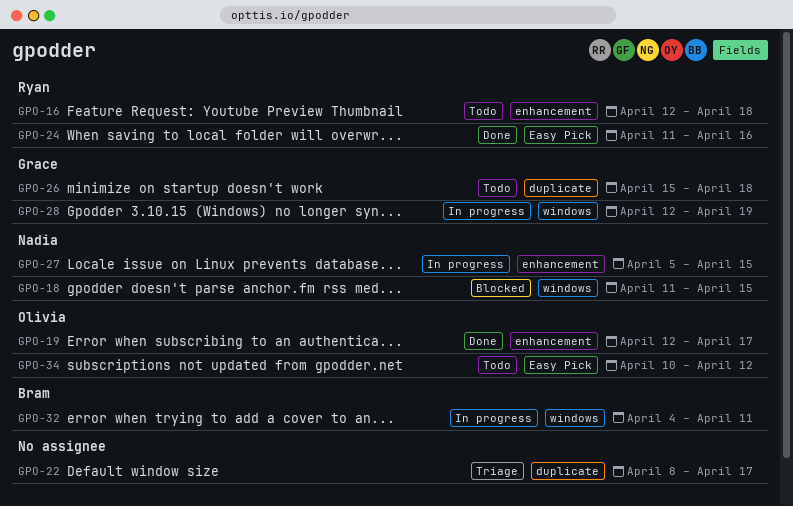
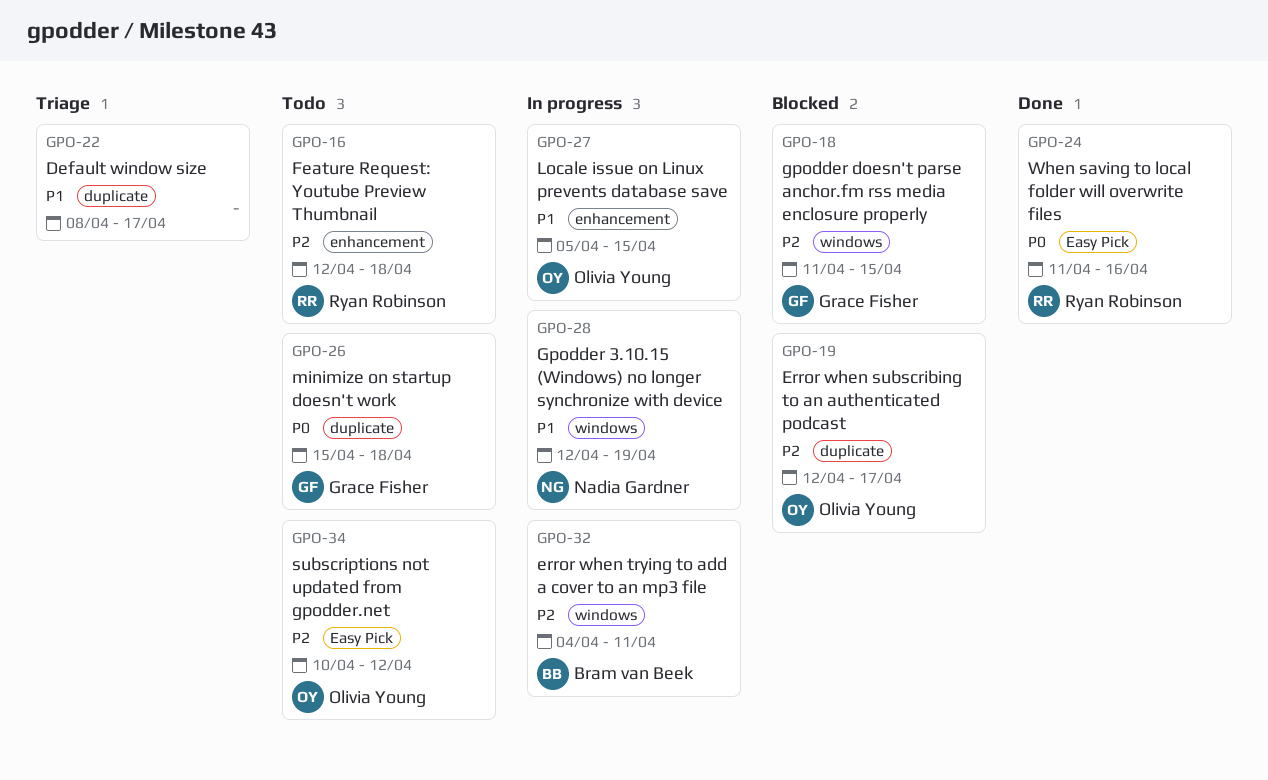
GPO-18, owner: Nadia Gardner -> Grace Fisher
GPO-19, status: Done -> Blocked
GPO-19, label: enhancement -> duplicate
GPO-27, owner: Nadia Gardner -> Olivia Young
GPO-28, owner: Grace Fisher -> Nadia Gardner

